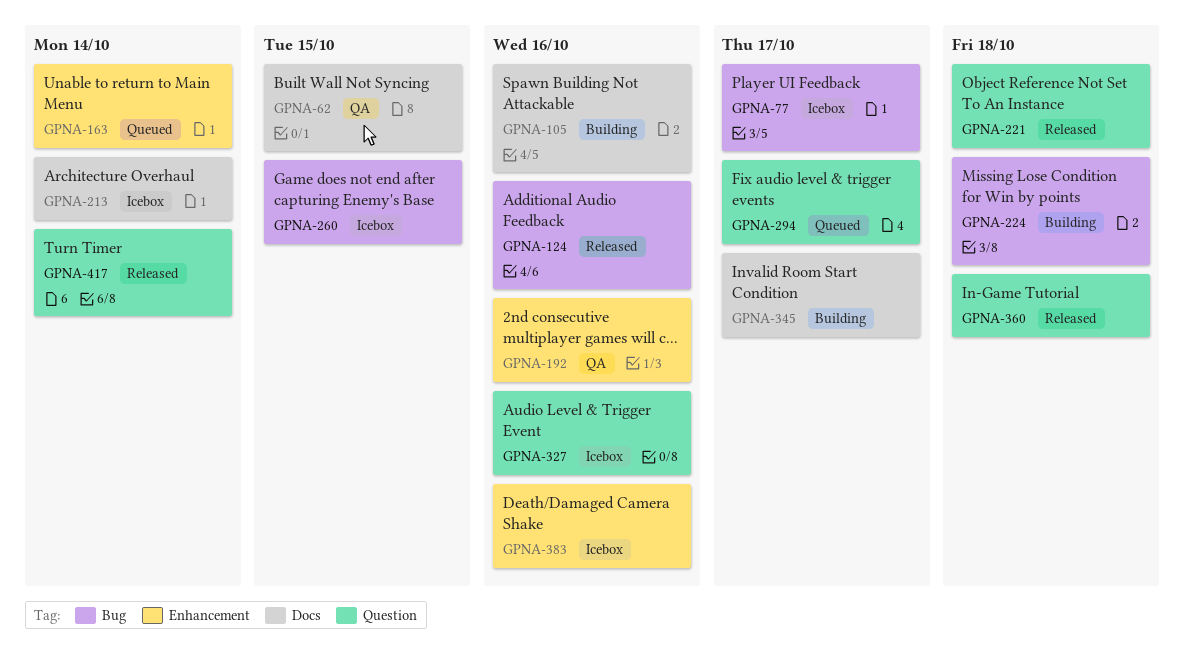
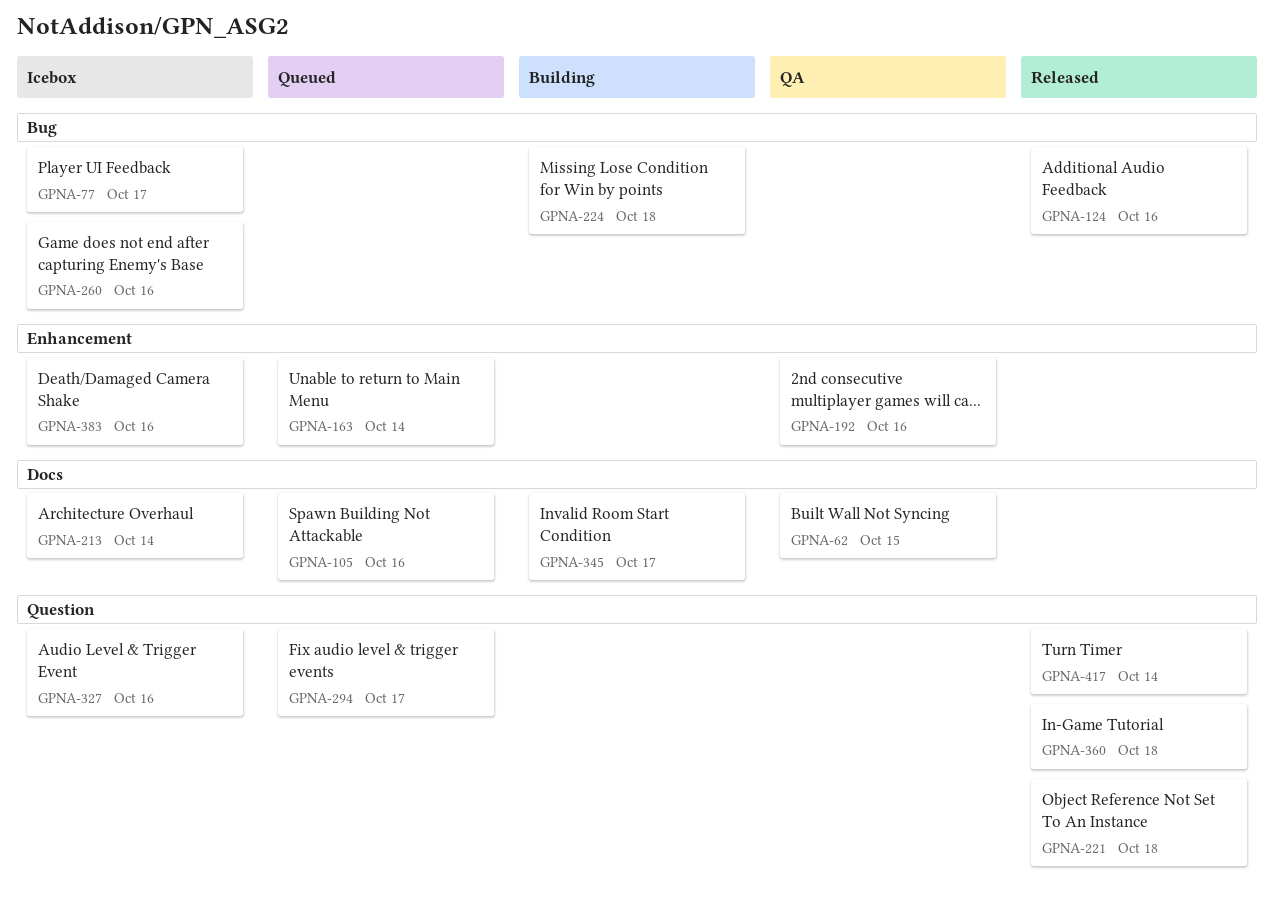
GPNA-105, status: Building -> Queued
GPNA-260, due: Oct 15 -> Oct 16

